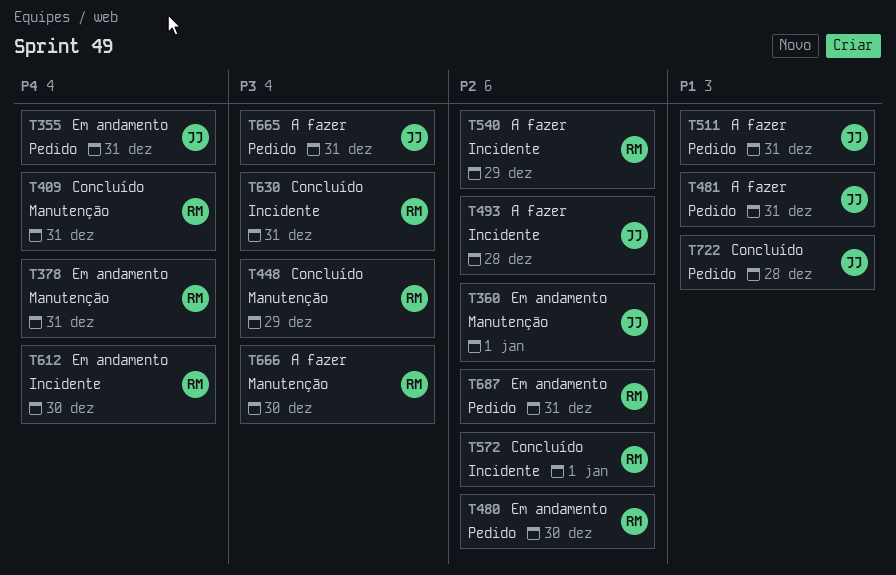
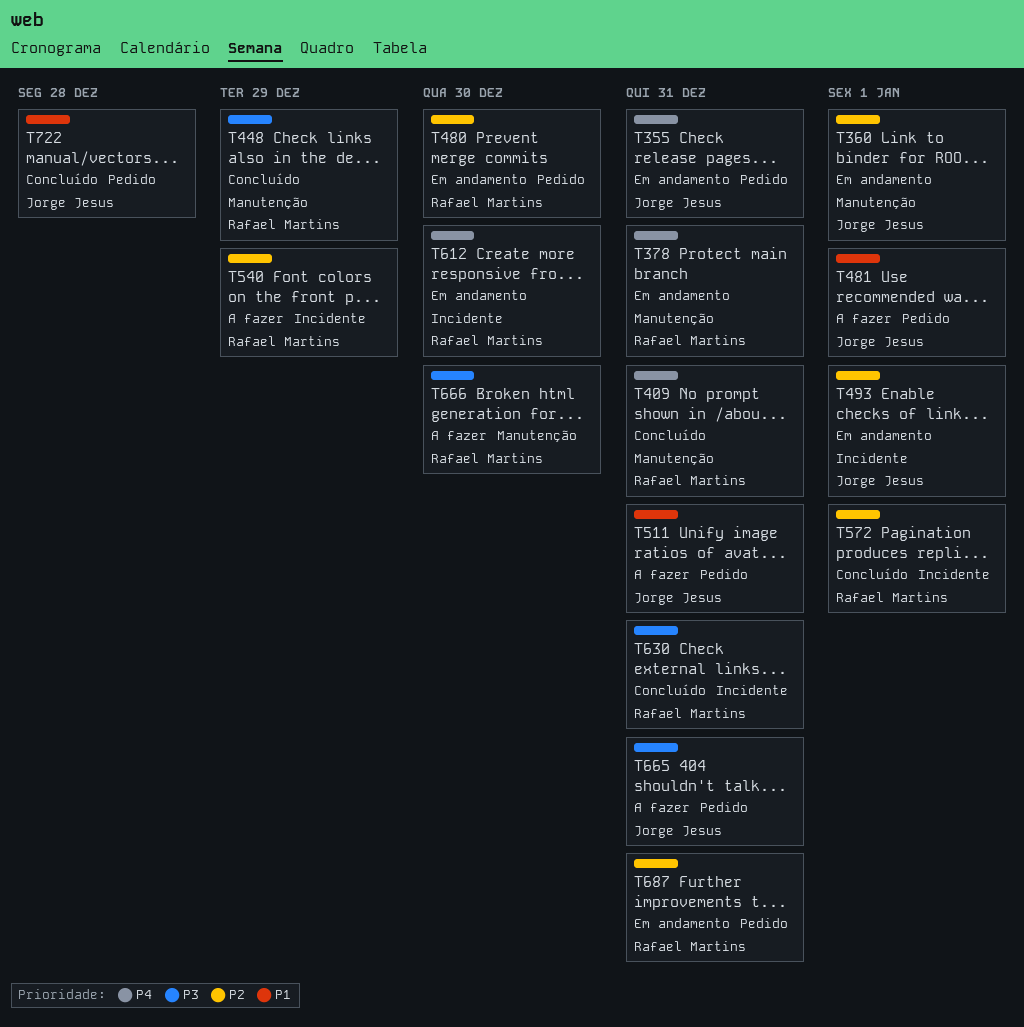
T481, due: Dec 31 -> Jan 1
T493, status: A fazer -> Em andamento
T493, due: Dec 28 -> Jan 1

